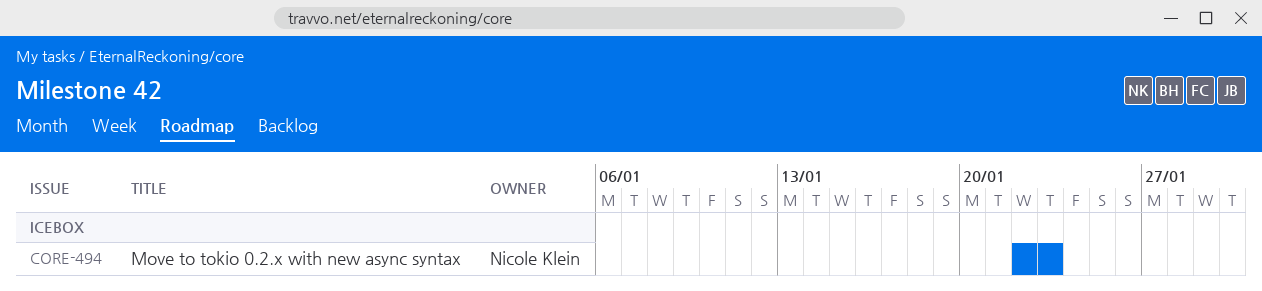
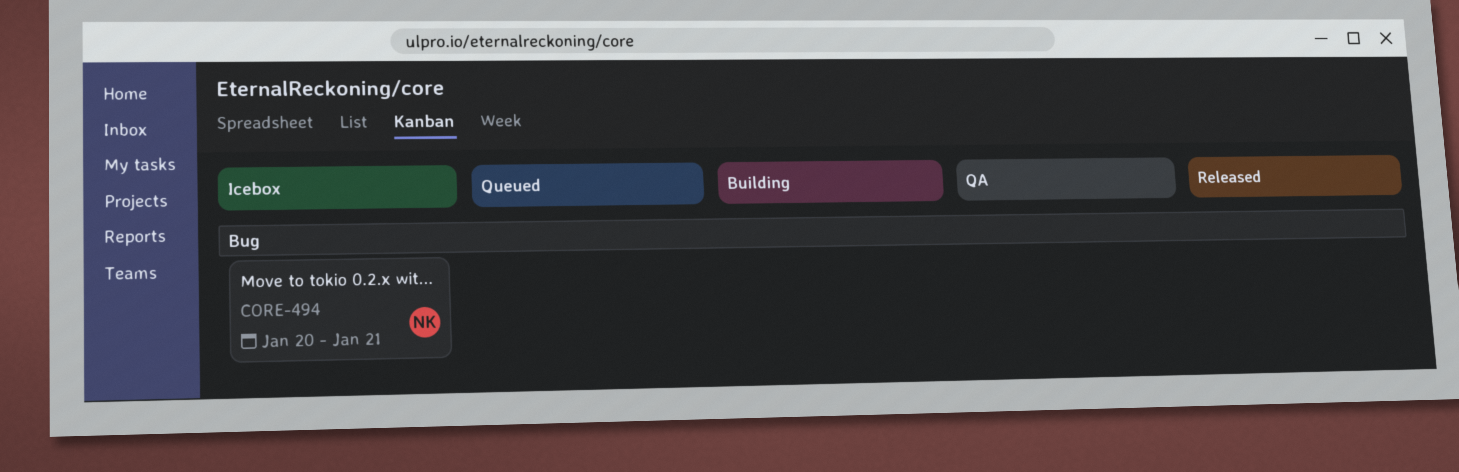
CORE-494, start: Jan 22 -> Jan 20
CORE-494, due: Jan 23 -> Jan 21

